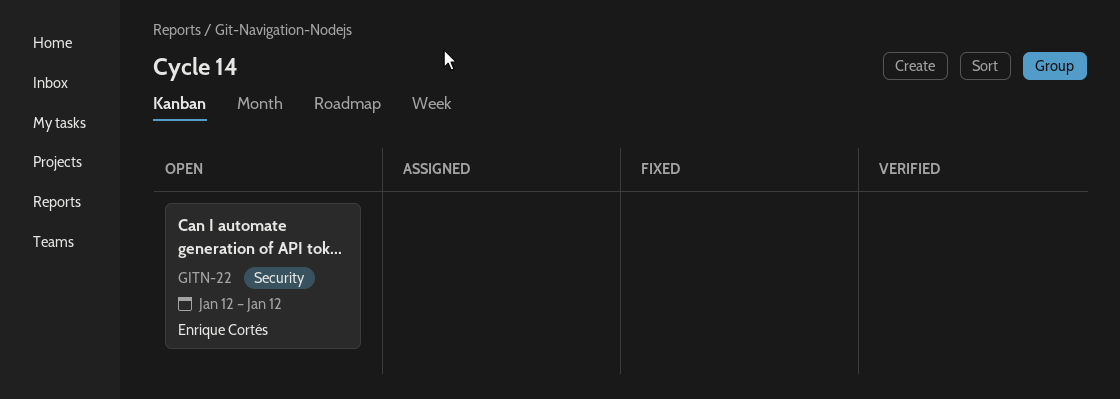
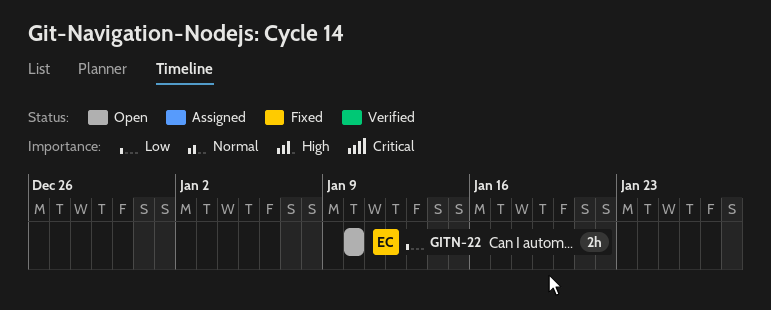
GITN-22, start: Jan 12 -> Jan 10
GITN-22, due: Jan 12 -> Jan 10

